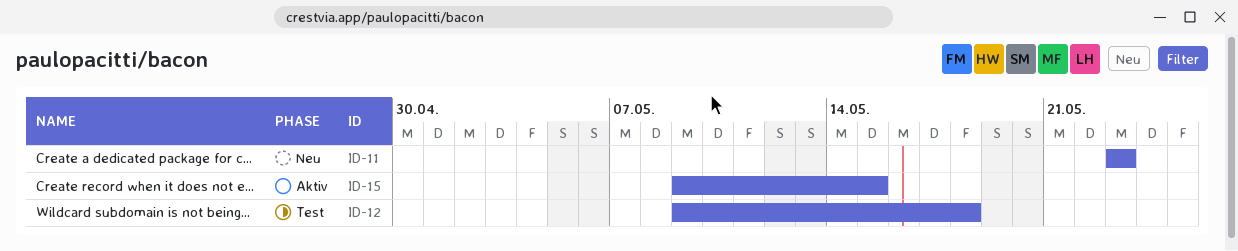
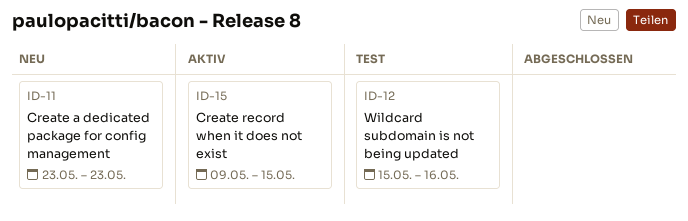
ID-12, start: May 9 -> May 15
ID-12, due: May 18 -> May 16

